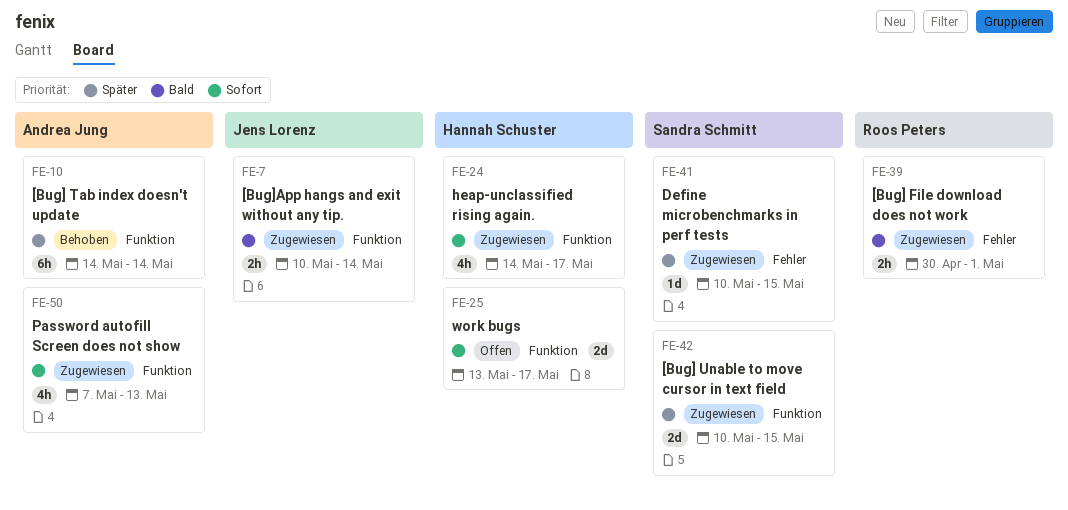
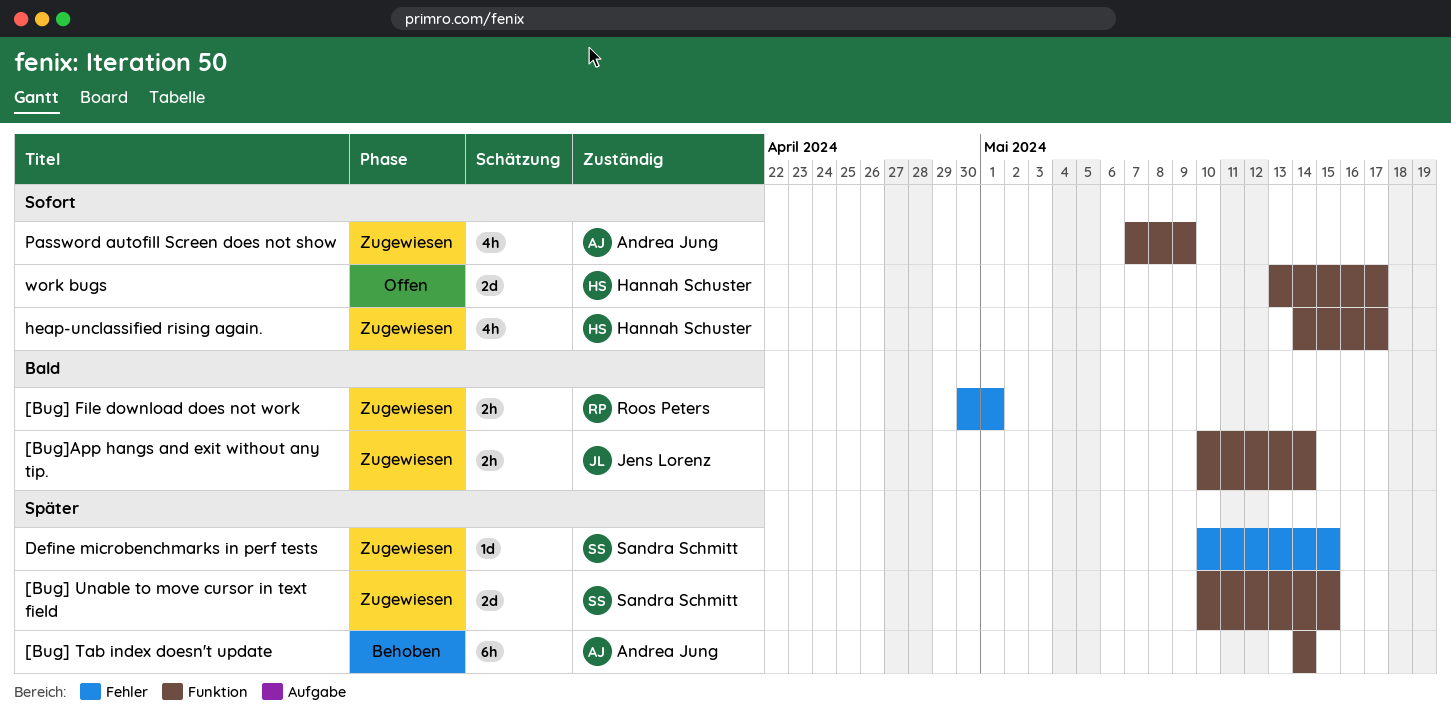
Password autofill Screen does not show, due: May 13 -> May 9

